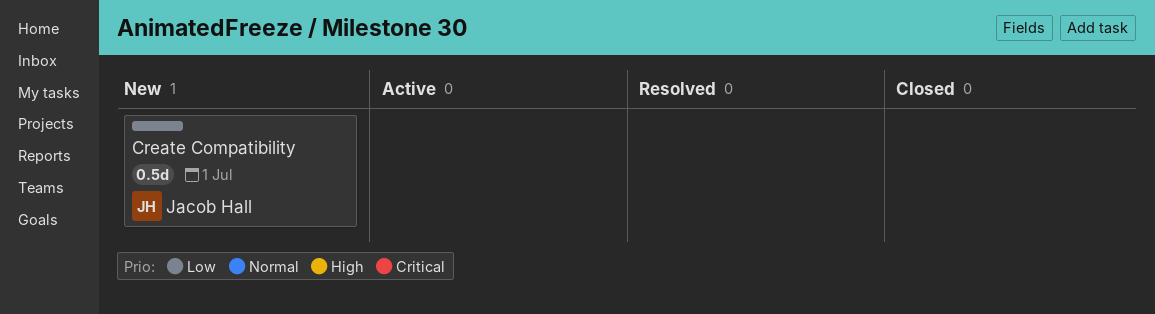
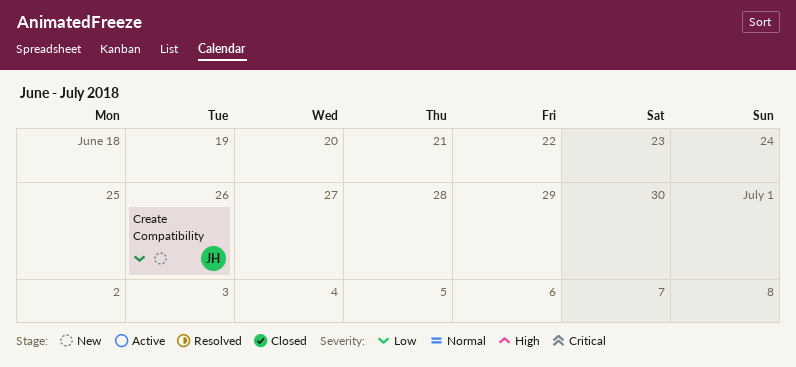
Create Compatibility, due: Jul 1 -> Jun 26

